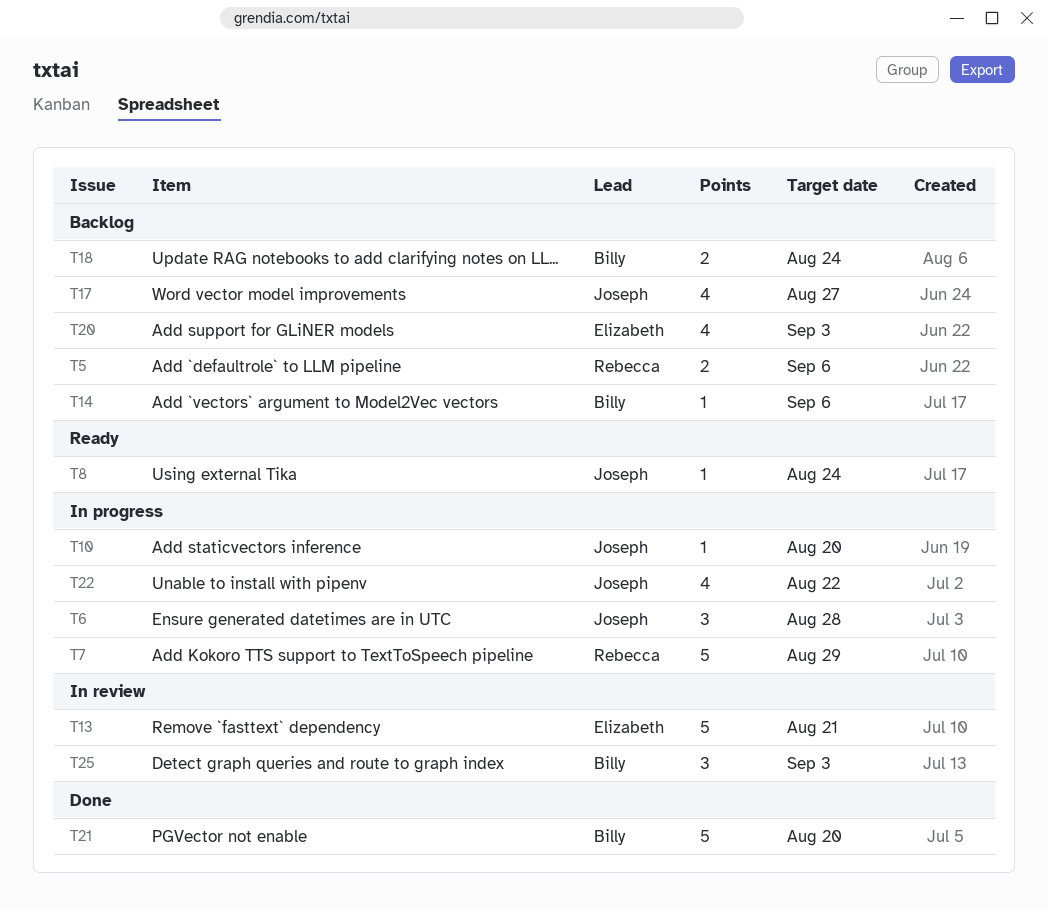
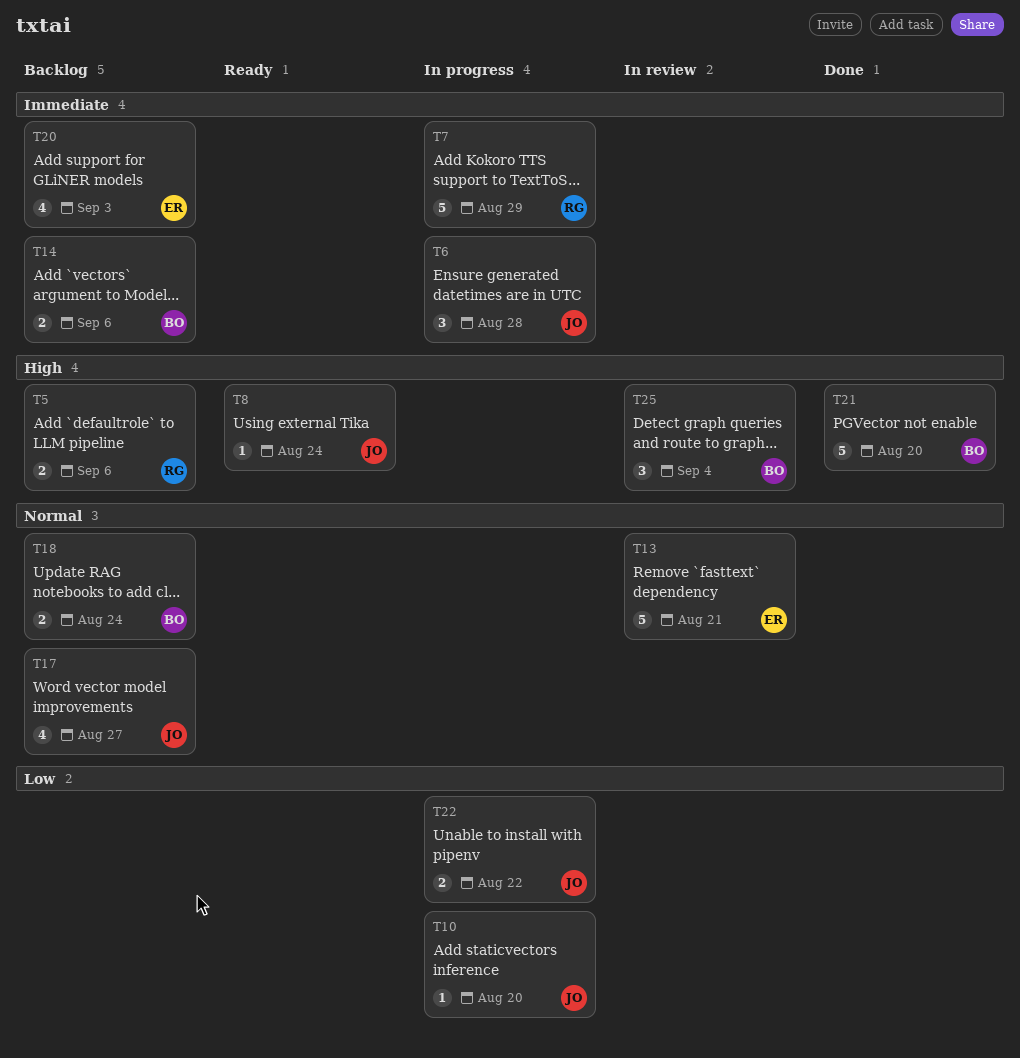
T14, estimate: 1 -> 2
T22, estimate: 4 -> 2
T25, due: Sep 3 -> Sep 4

